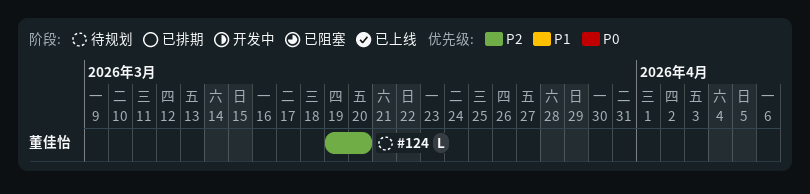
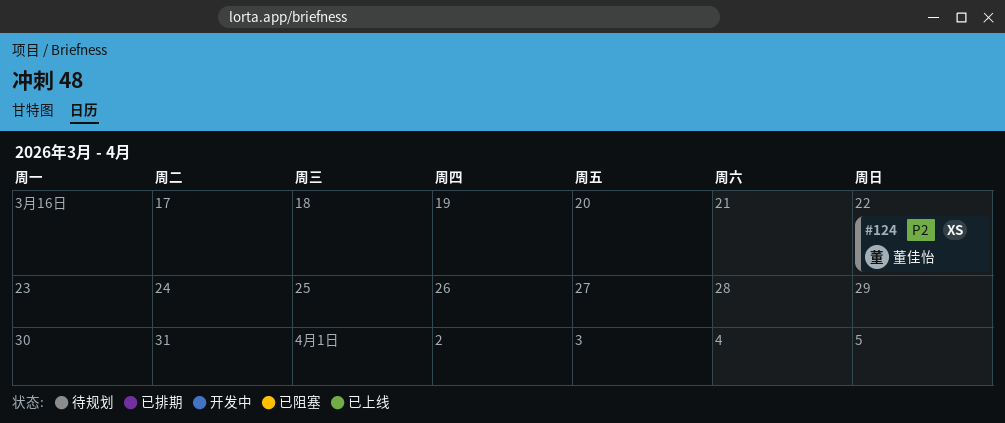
#124, estimate: L -> XS
#124, due: Mar 20 -> Mar 22

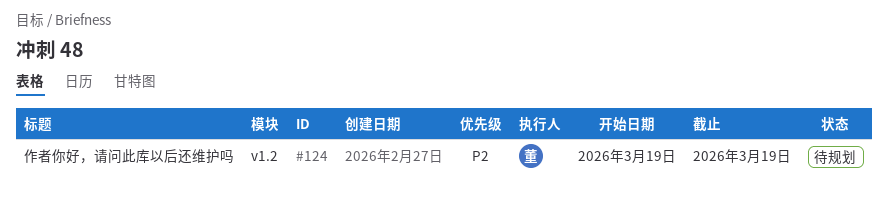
#124, due: Mar 22 -> Mar 19

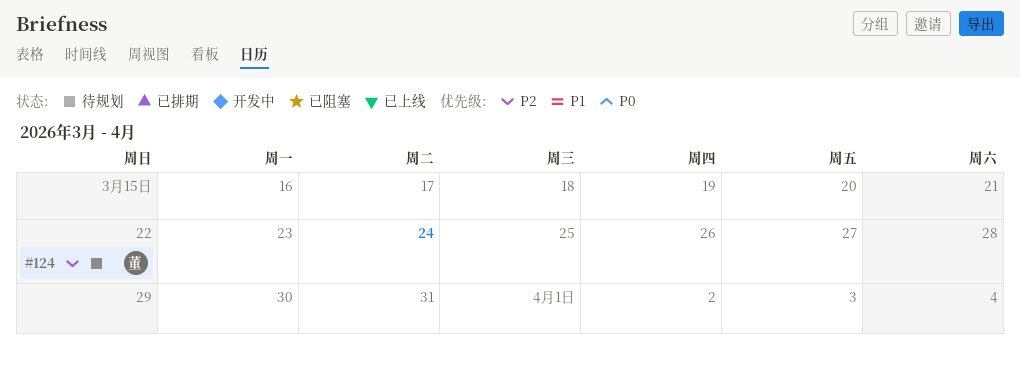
#124, due: Mar 19 -> Mar 22

